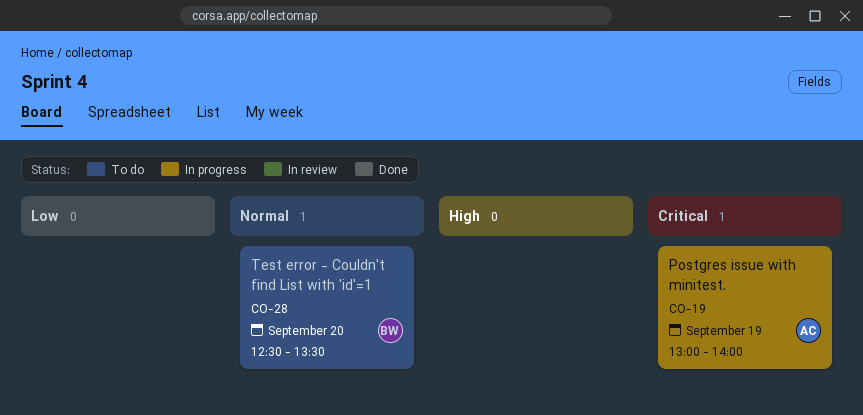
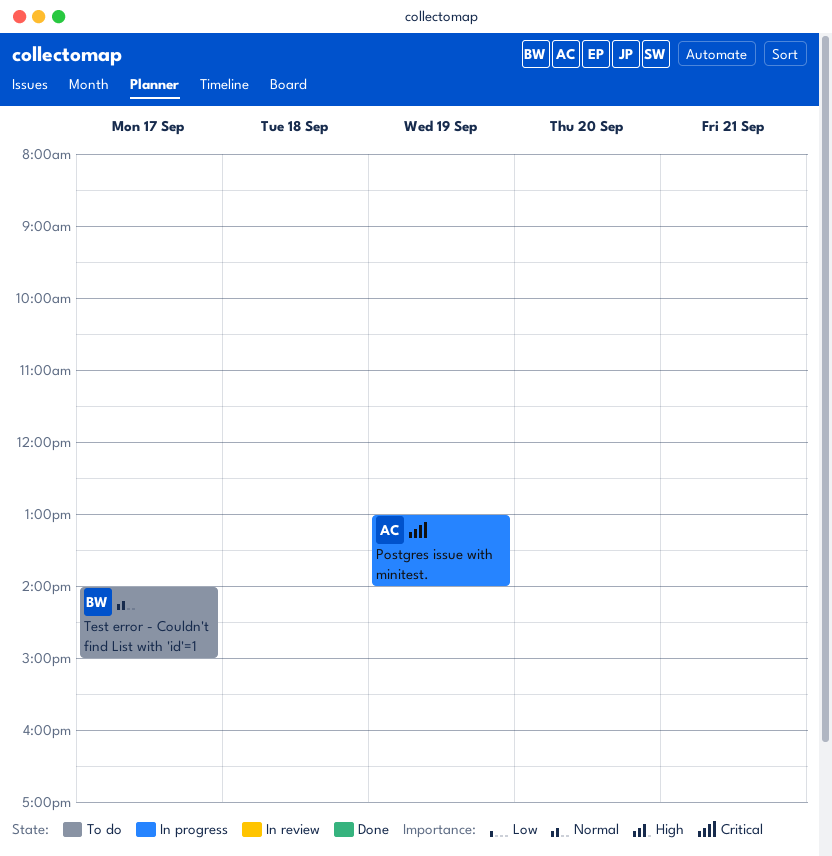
Test error - Couldn't find List with 'id'=1, day: Sep 20 -> Sep 17
Test error - Couldn't find List with 'id'=1, begins: 12:30 -> 14:00
Test error - Couldn't find List with 'id'=1, ends: 13:30 -> 15:00

